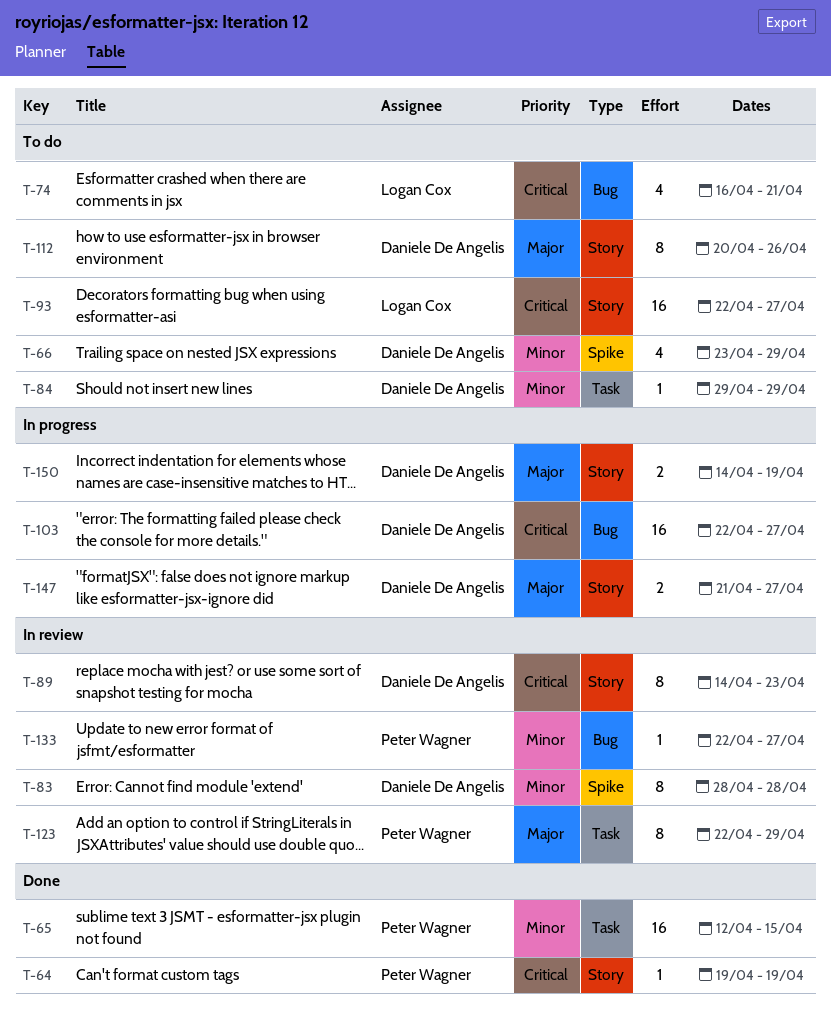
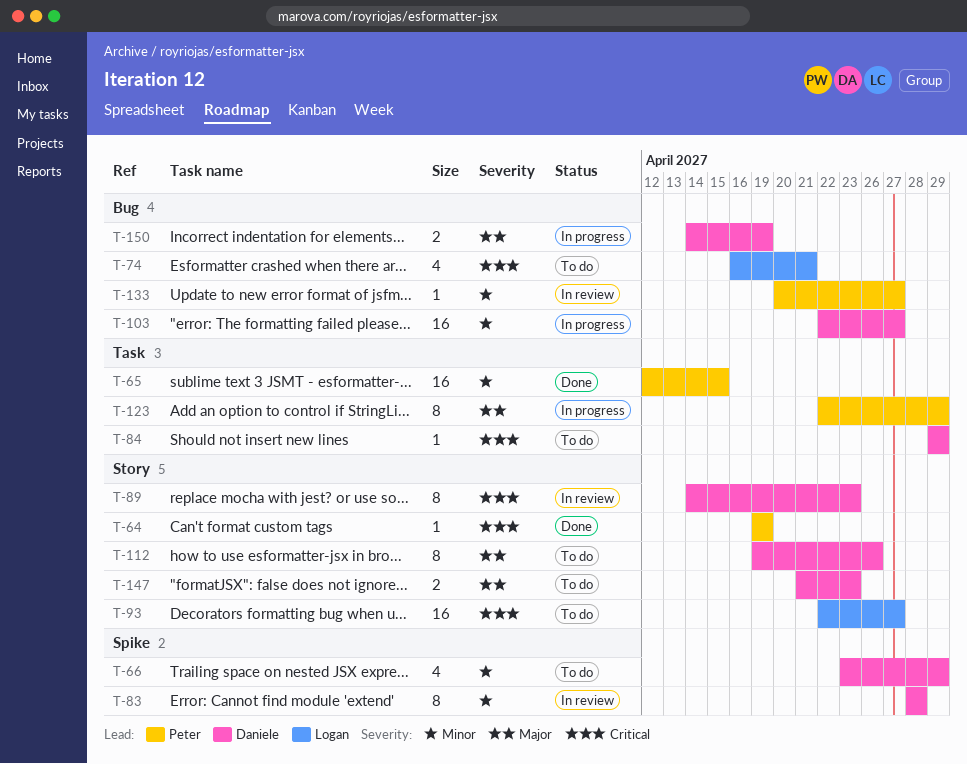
T-84, priority: Minor -> Critical
T-103, priority: Critical -> Minor
T-112, start: Apr 20 -> Apr 19
T-123, status: In review -> In progress
T-133, start: Apr 22 -> Apr 20
T-147, status: In progress -> To do
T-147, due: Apr 27 -> Apr 23
T-150, label: Story -> Bug

